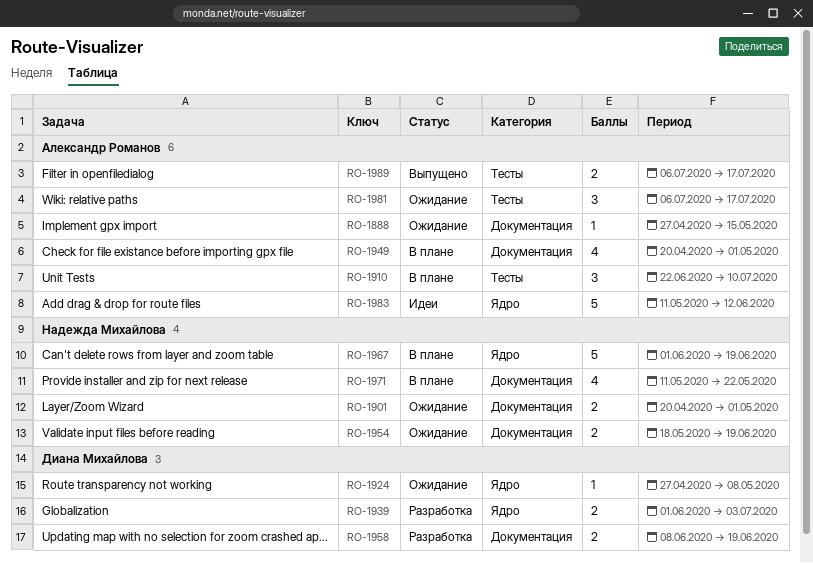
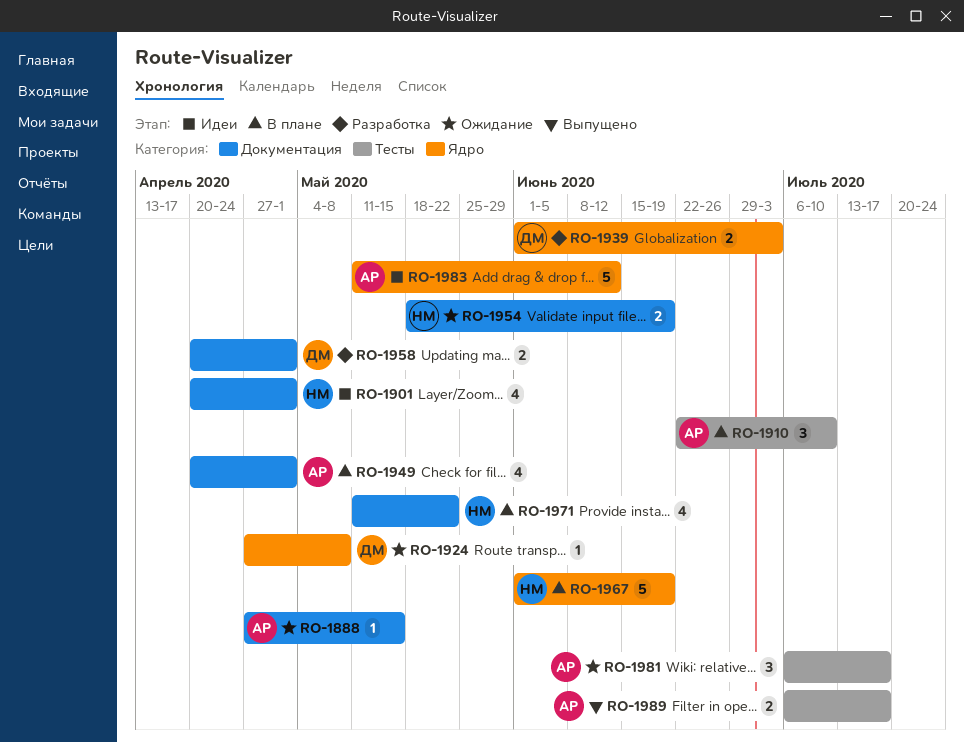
RO-1901, status: Ожидание -> Идеи
RO-1901, estimate: 2 -> 4
RO-1958, start: Jun 8 -> Apr 20
RO-1958, due: Jun 19 -> May 1

